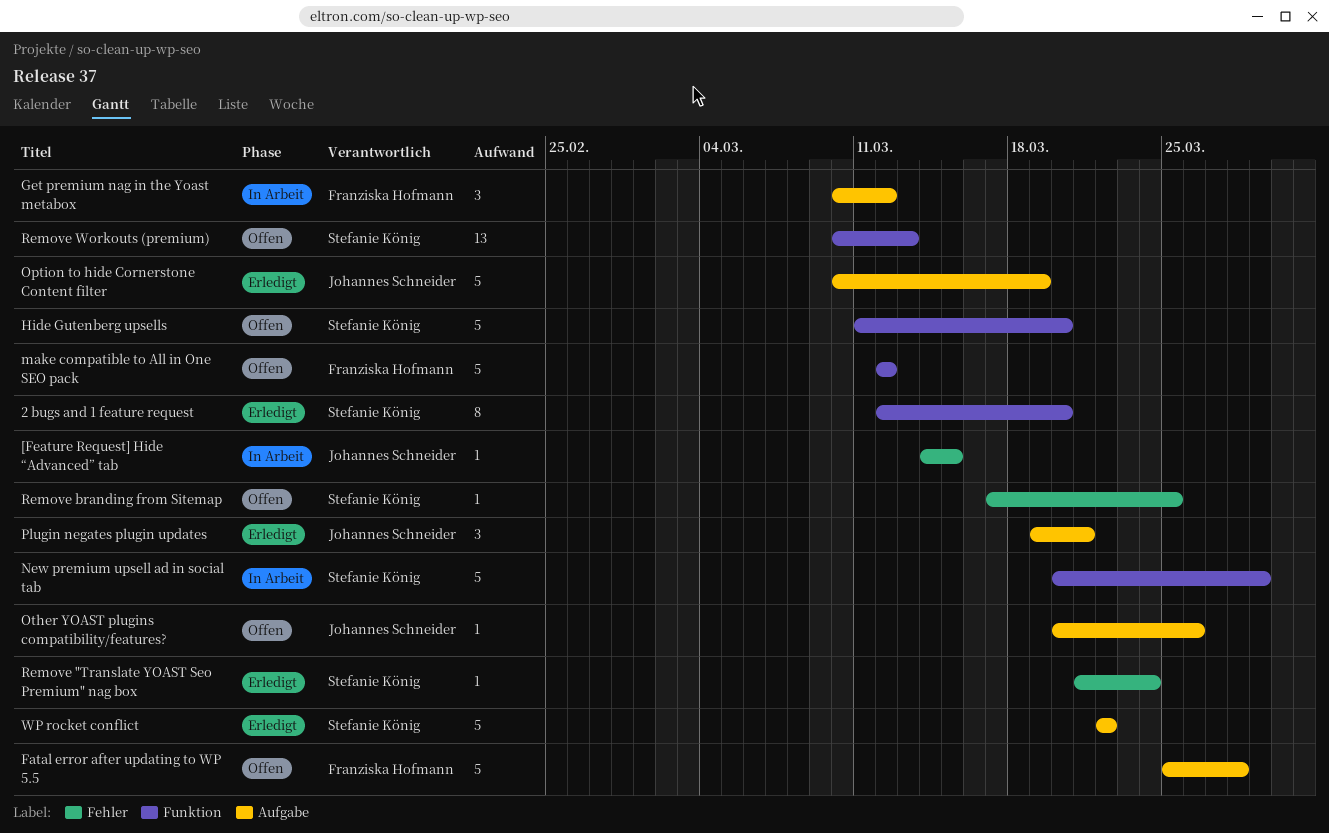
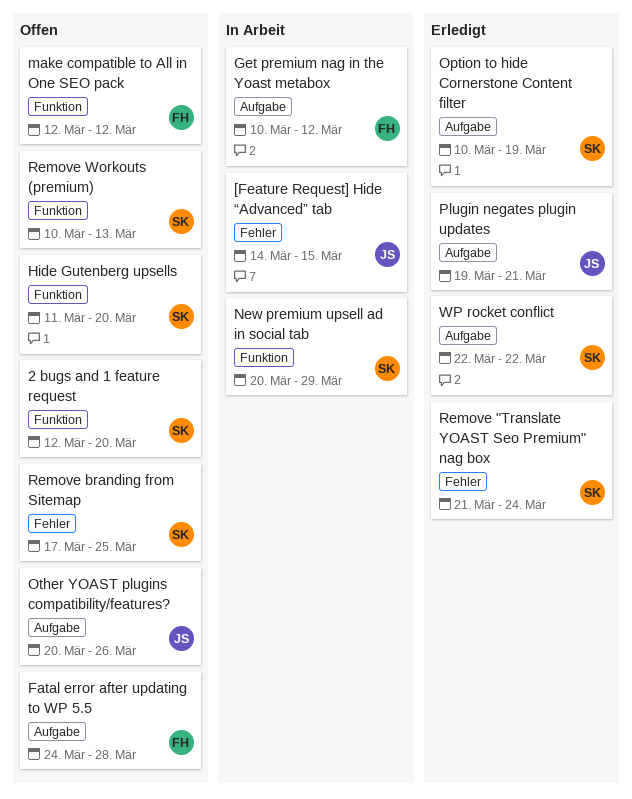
2 bugs and 1 feature request, status: Erledigt -> Offen
Fatal error after updating to WP 5.5, start: Mar 25 -> Mar 24
Option to hide Cornerstone Content filter, owner: Johannes Schneider -> Stefanie König

